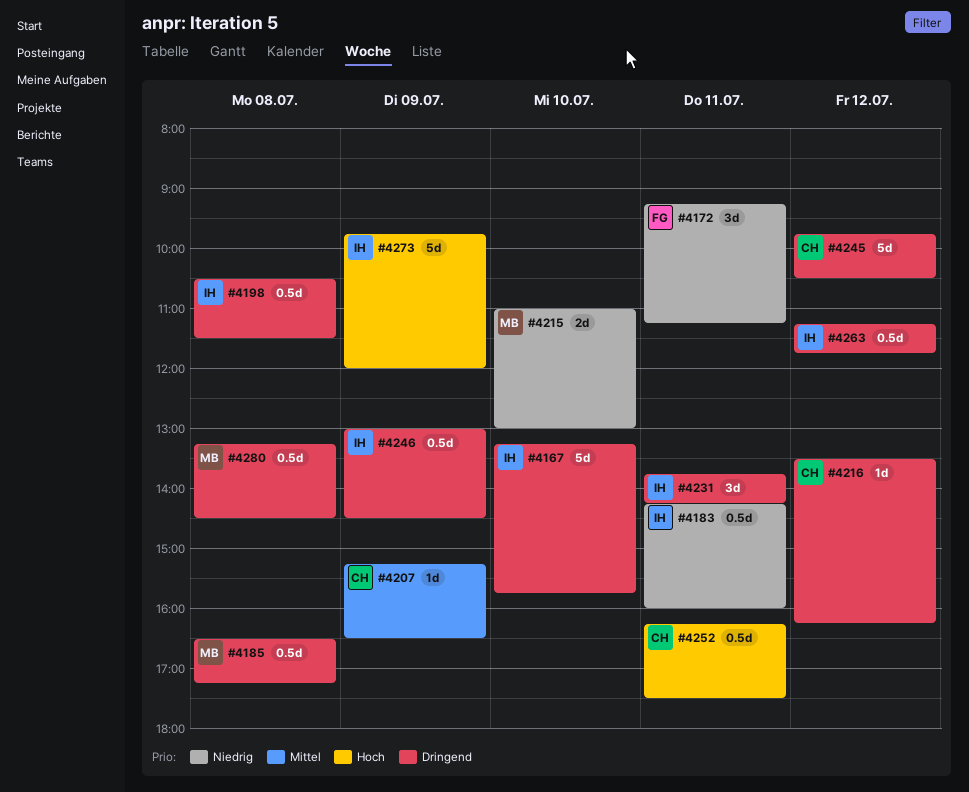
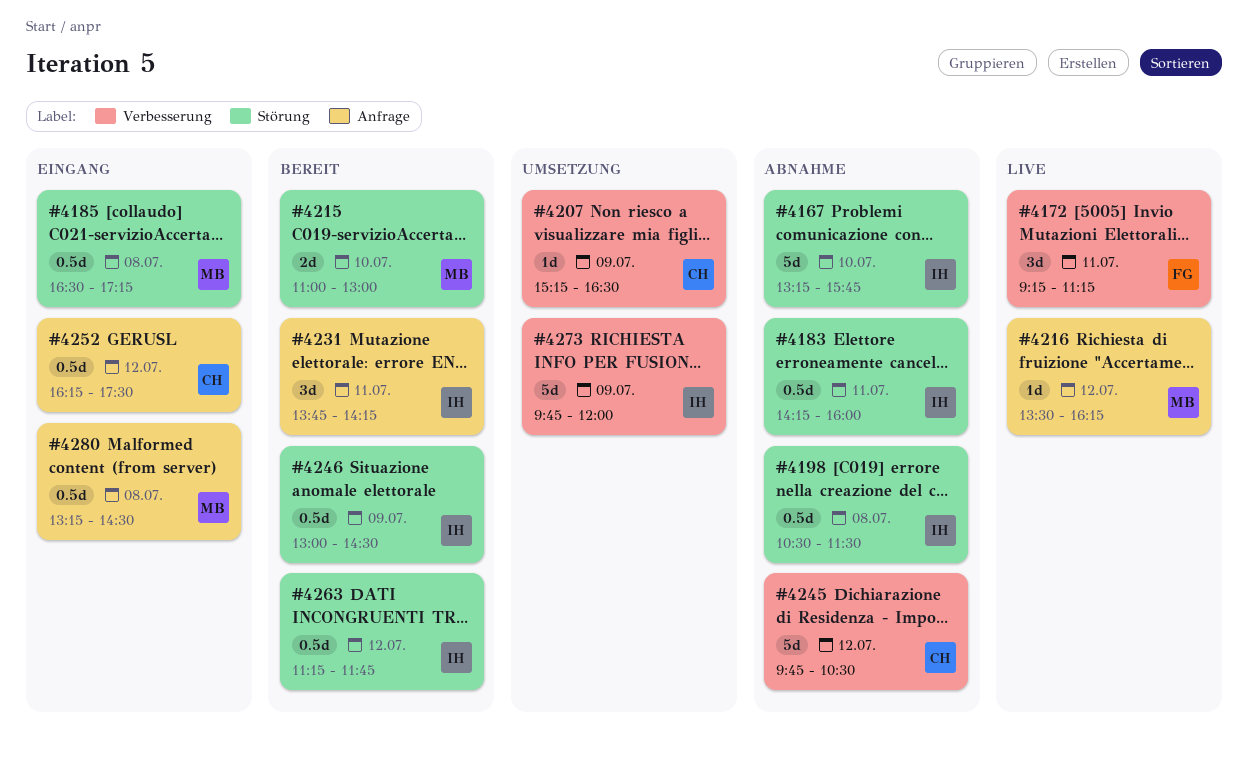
#4216, owner: CH -> MB
#4252, day: Jul 11 -> Jul 12

